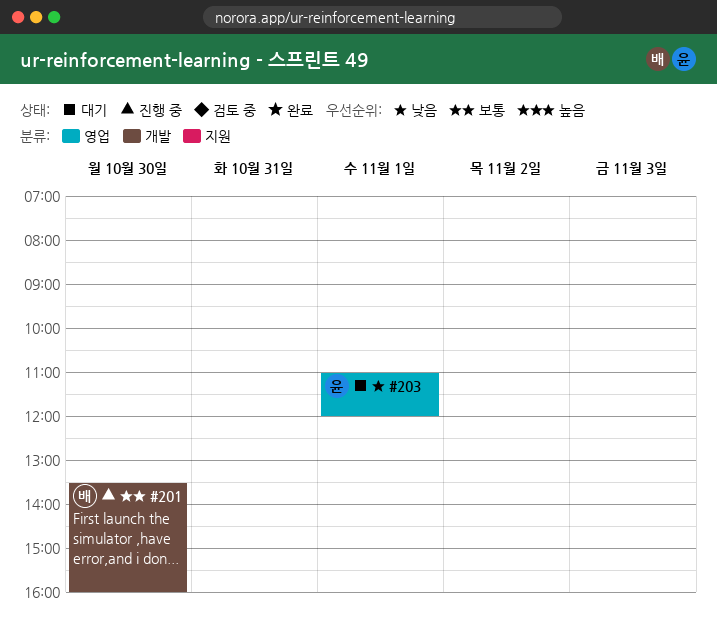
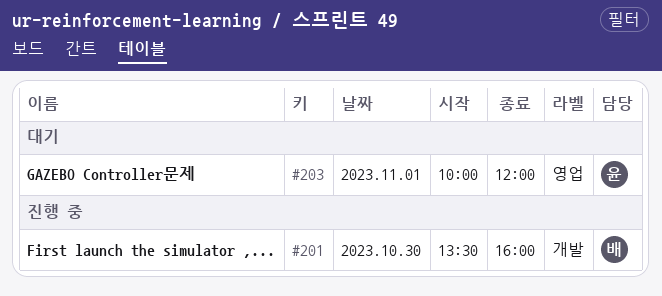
#203, begins: 11:00 -> 10:00

